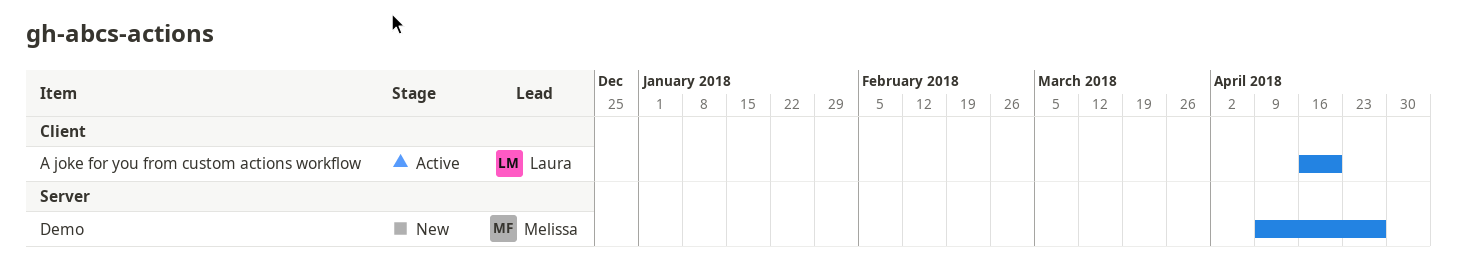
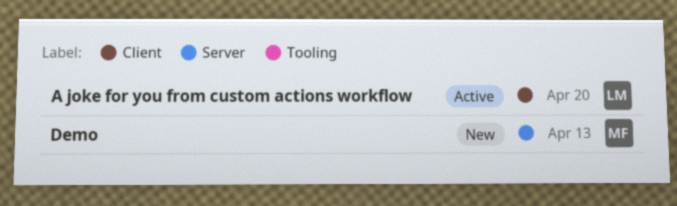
Demo, due: Apr 27 -> Apr 13

